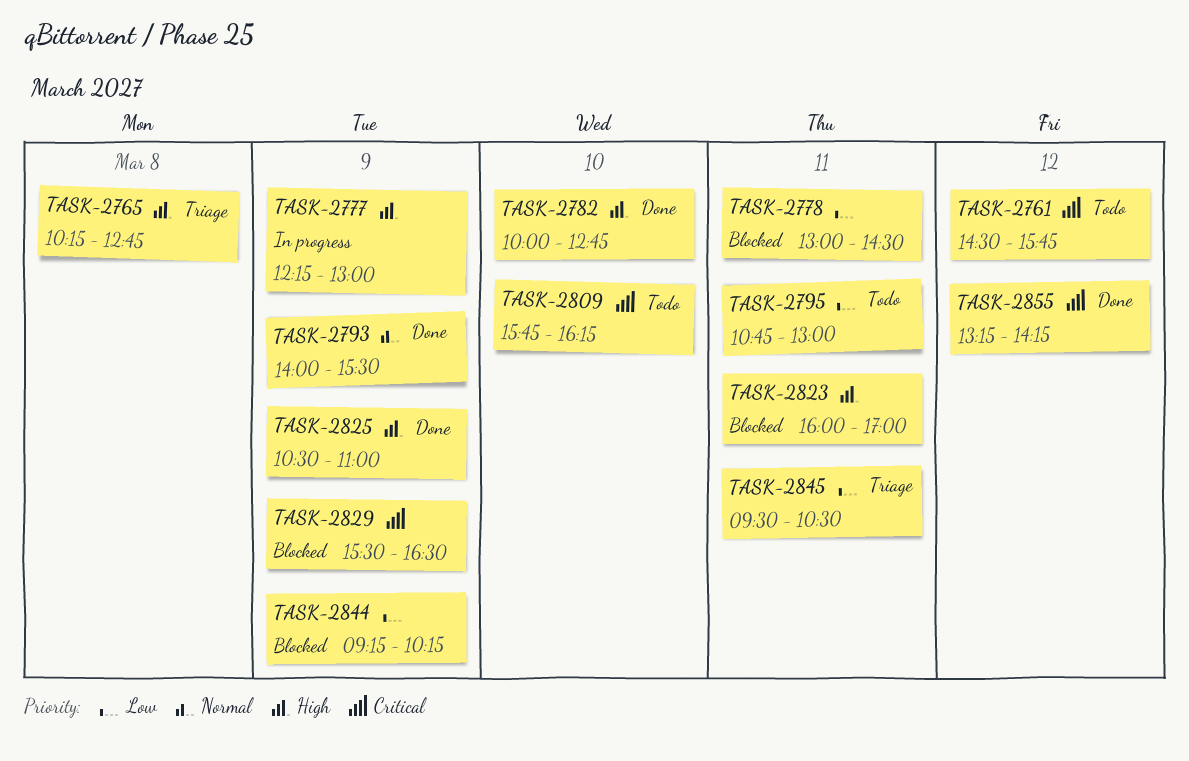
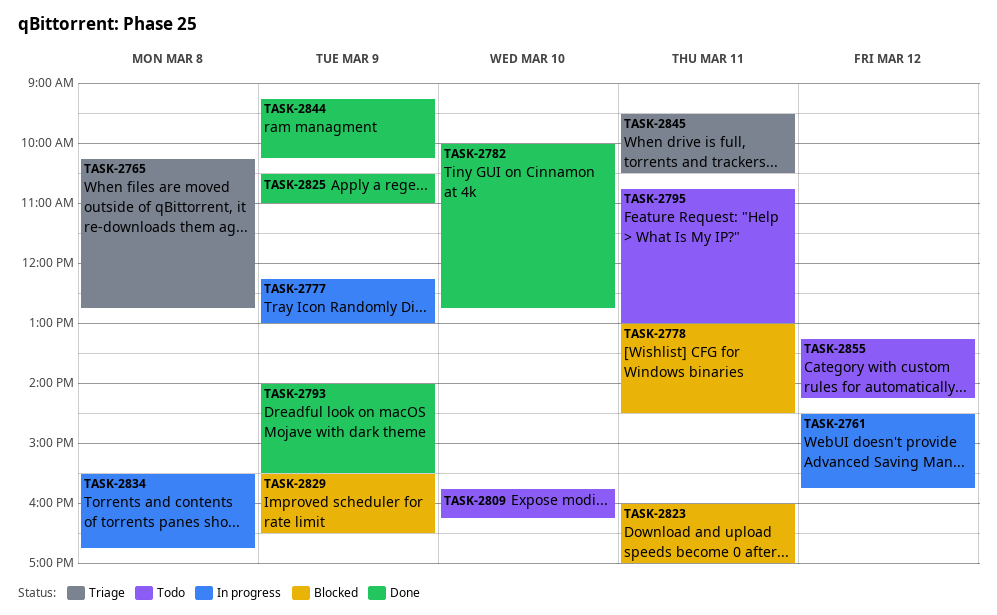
TASK-2761, status: Todo -> In progress
TASK-2834: none -> present
TASK-2844, status: Blocked -> Done
TASK-2855, status: Done -> Todo

